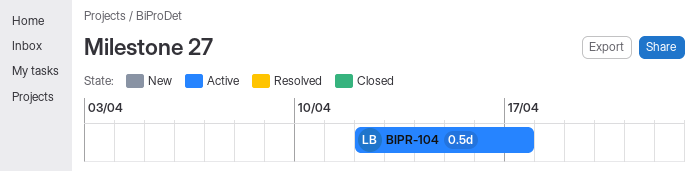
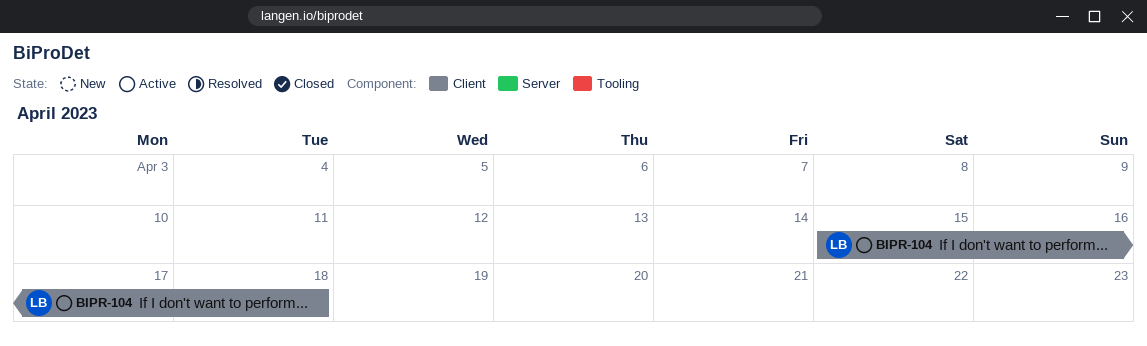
BIPR-104, start: Apr 12 -> Apr 15
BIPR-104, due: Apr 17 -> Apr 18

